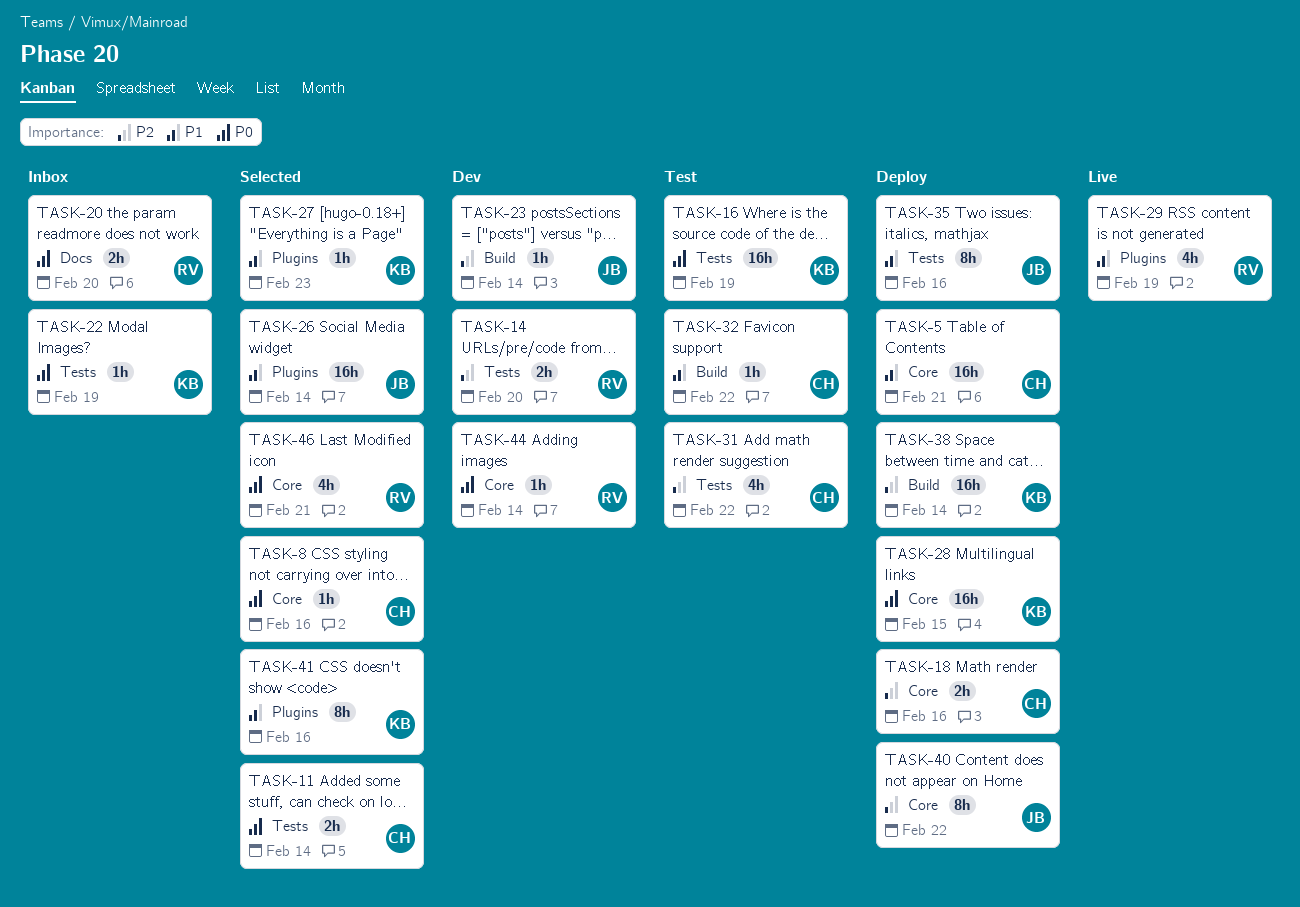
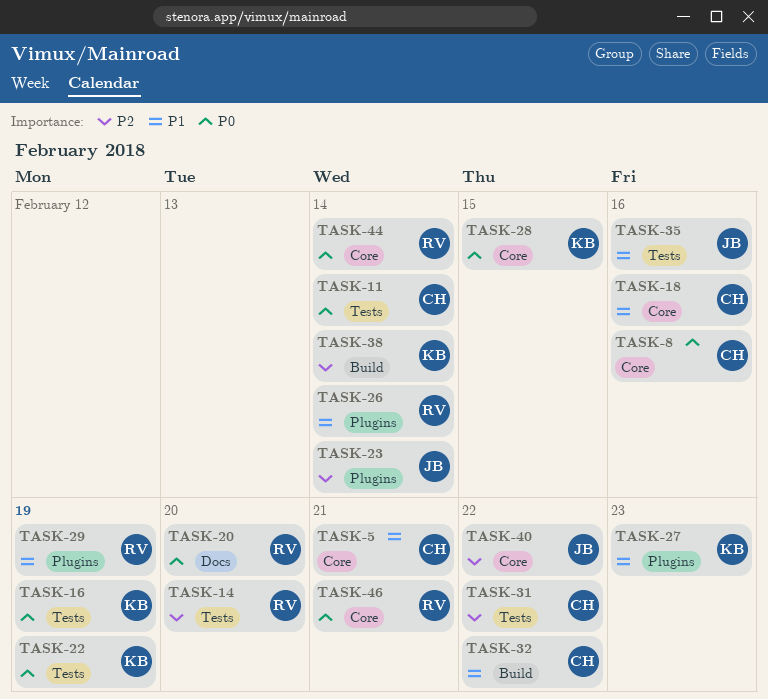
TASK-18, priority: P2 -> P1
TASK-23, label: Build -> Plugins
TASK-26, owner: JB -> RV
TASK-41: present -> none

